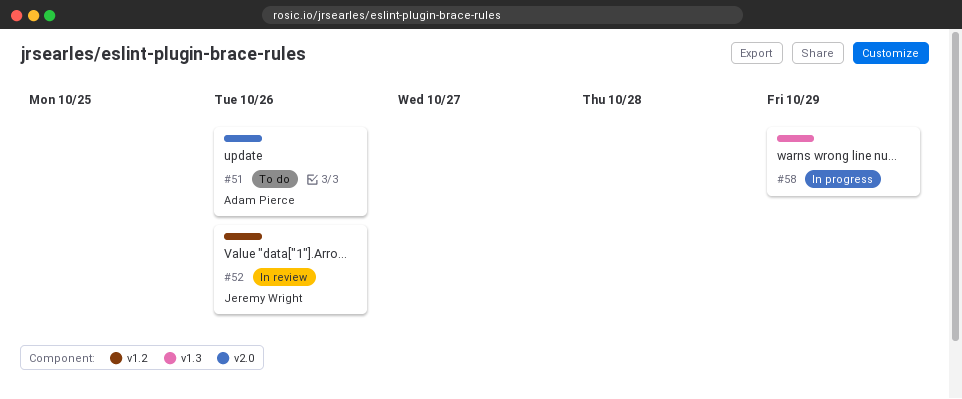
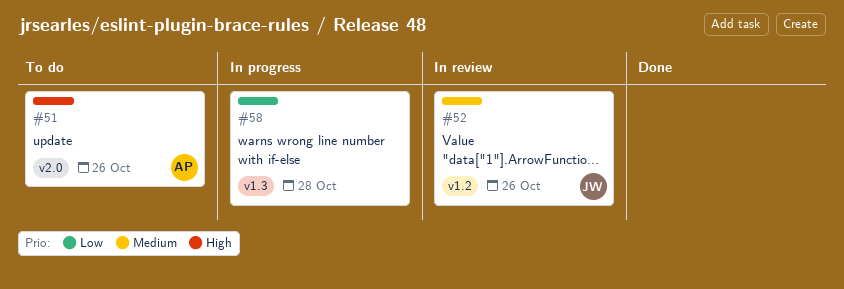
#58, due: Oct 29 -> Oct 28

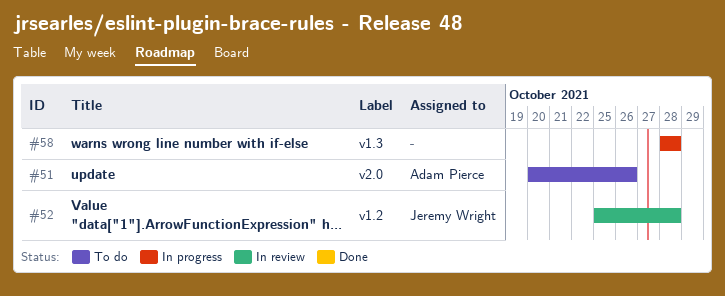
#52, due: Oct 26 -> Oct 28

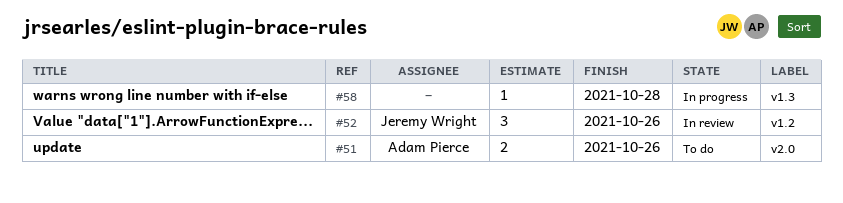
#52, due: Oct 28 -> Oct 26

